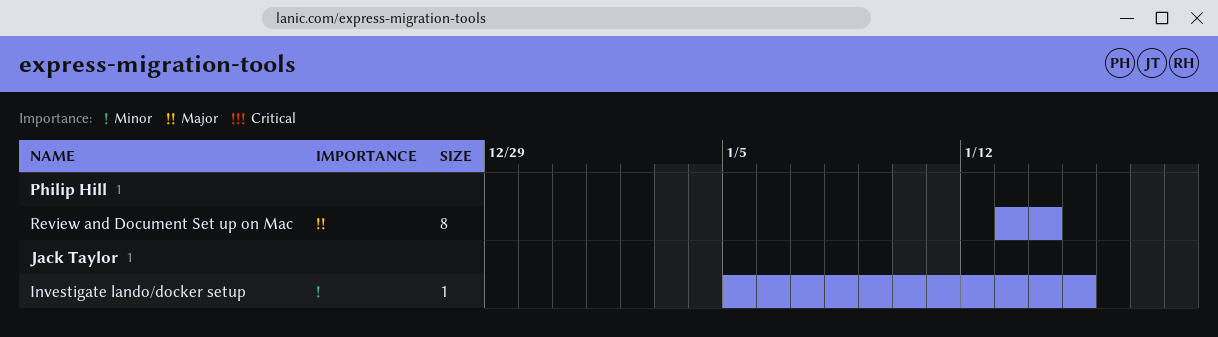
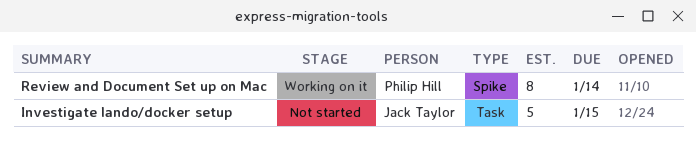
Investigate lando/docker setup, estimate: 1 -> 5

